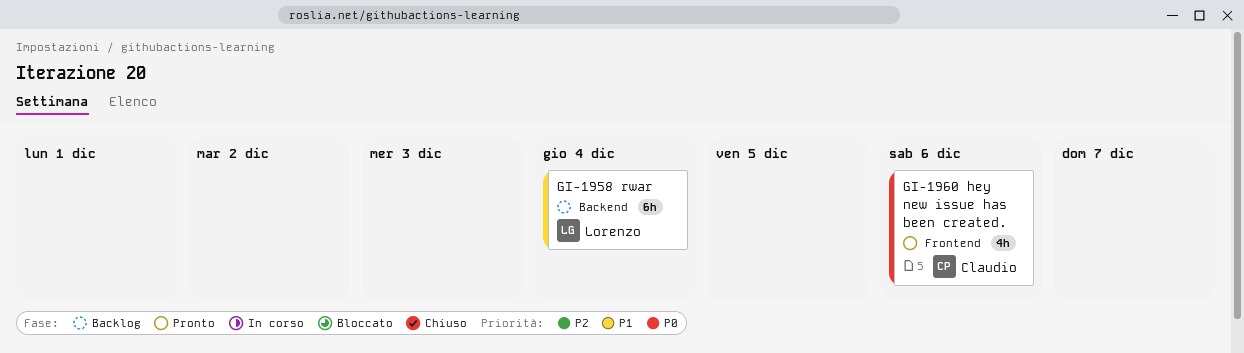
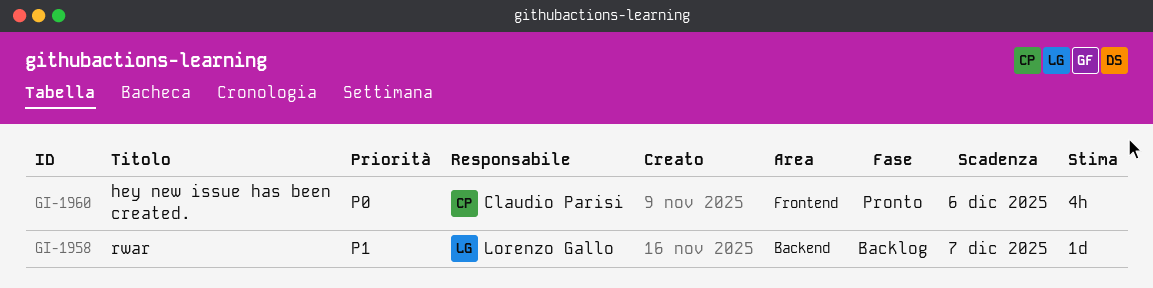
GI-1958, estimate: 6h -> 1d
GI-1958, due: Dec 4 -> Dec 7

